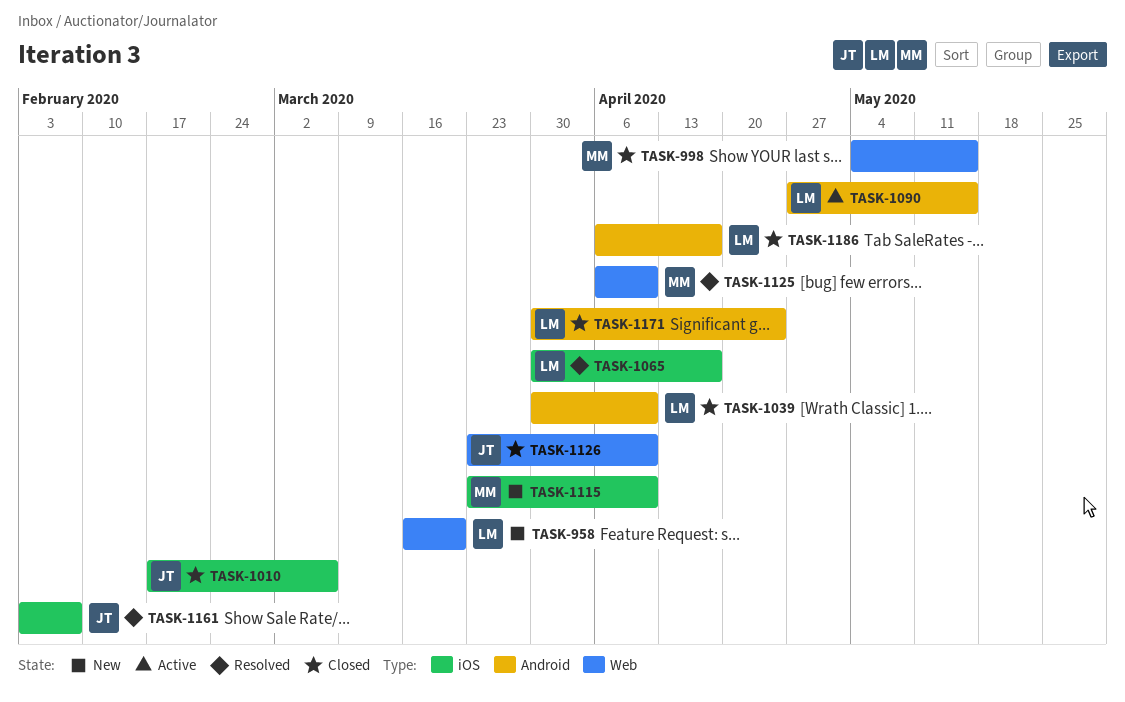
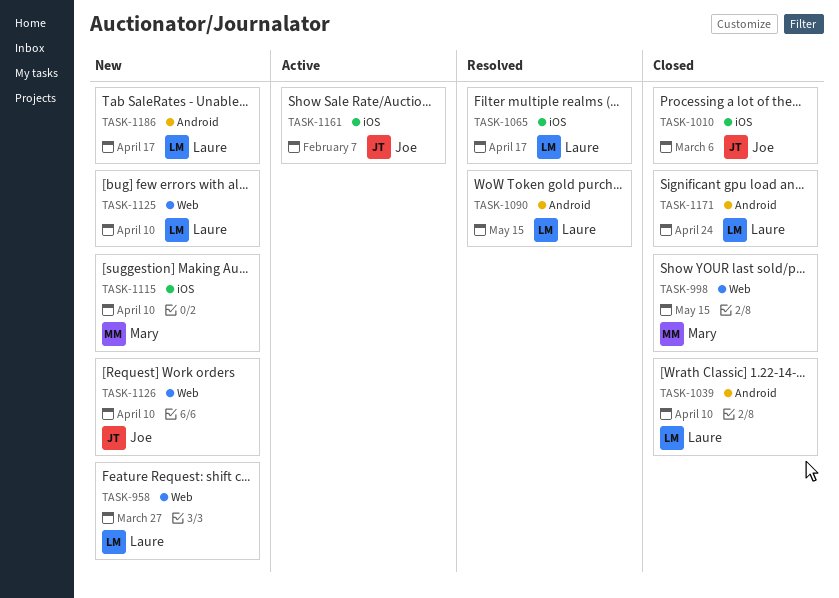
TASK-958, due: Mar 20 -> Mar 27
TASK-1090, status: Active -> Resolved
TASK-1125, status: Resolved -> New
TASK-1125, owner: Mary -> Laure
TASK-1126, status: Closed -> New
TASK-1161, status: Resolved -> Active
TASK-1186, status: Closed -> New

